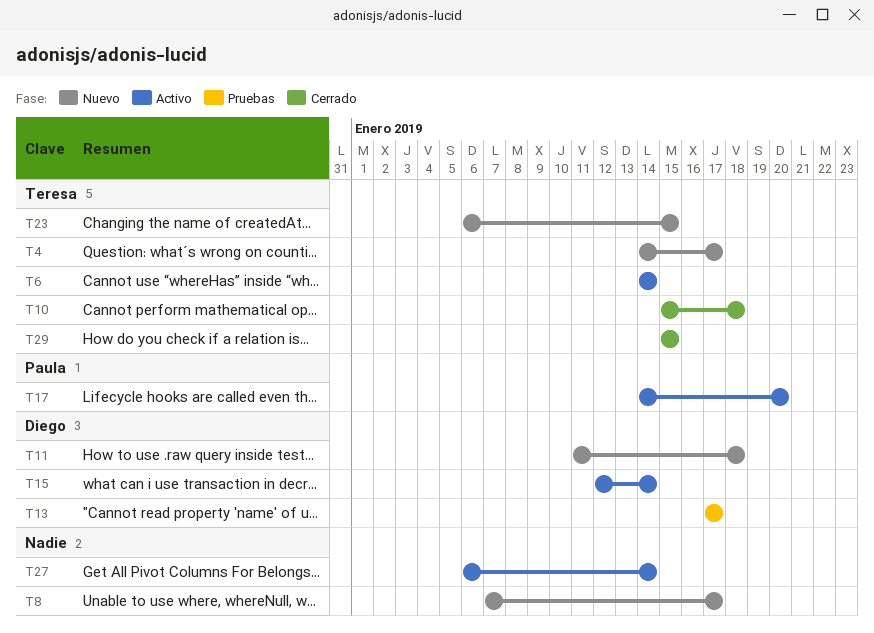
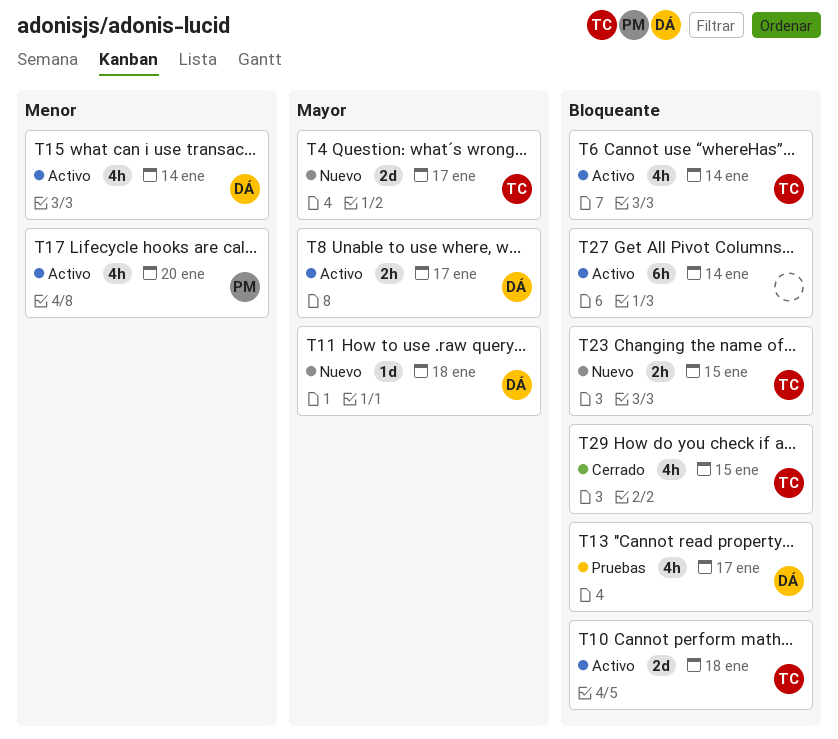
T8, status: Nuevo -> Activo
T8, owner: none -> Diego
T10, status: Cerrado -> Activo

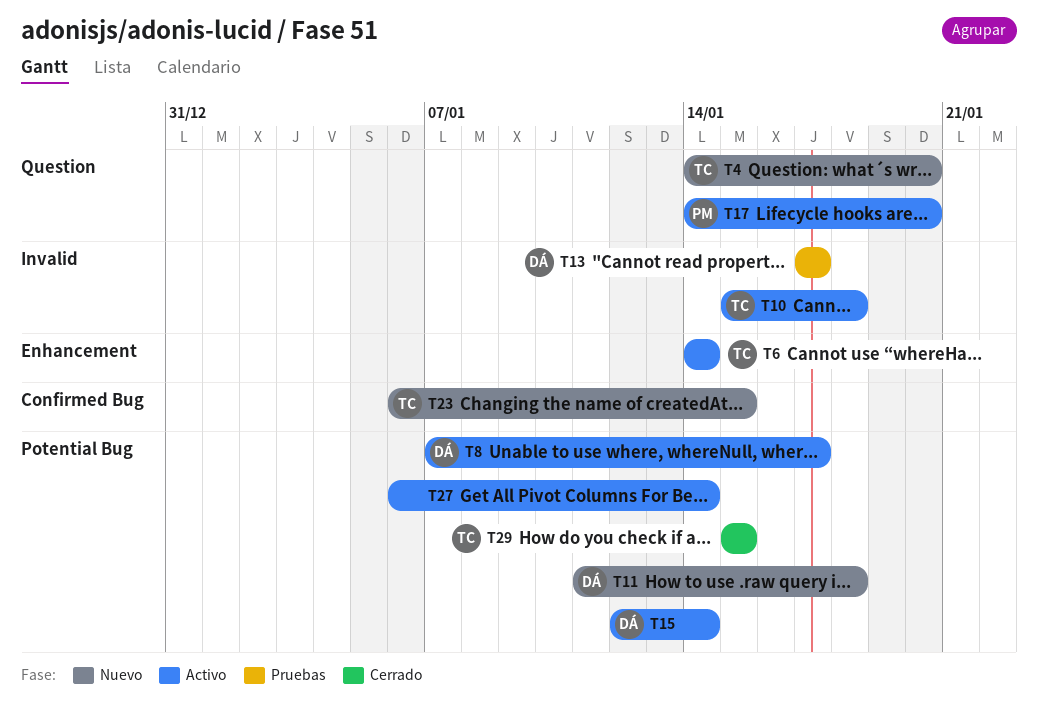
T4, due: Jan 17 -> Jan 20

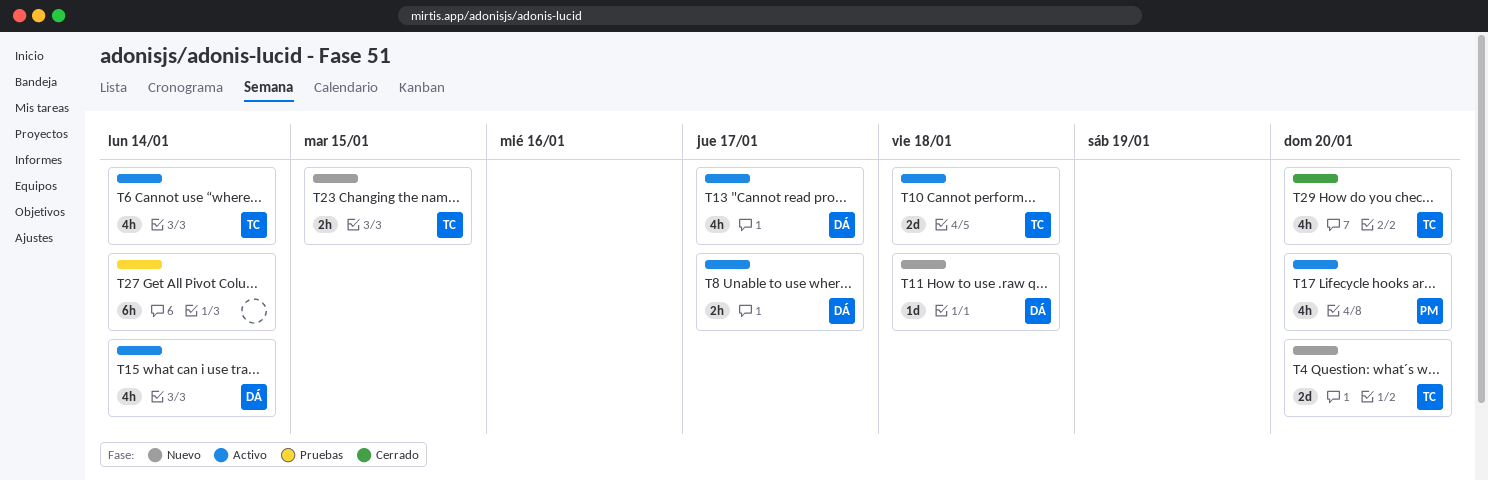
T13, status: Pruebas -> Activo
T27, status: Activo -> Pruebas
T29, due: Jan 15 -> Jan 20

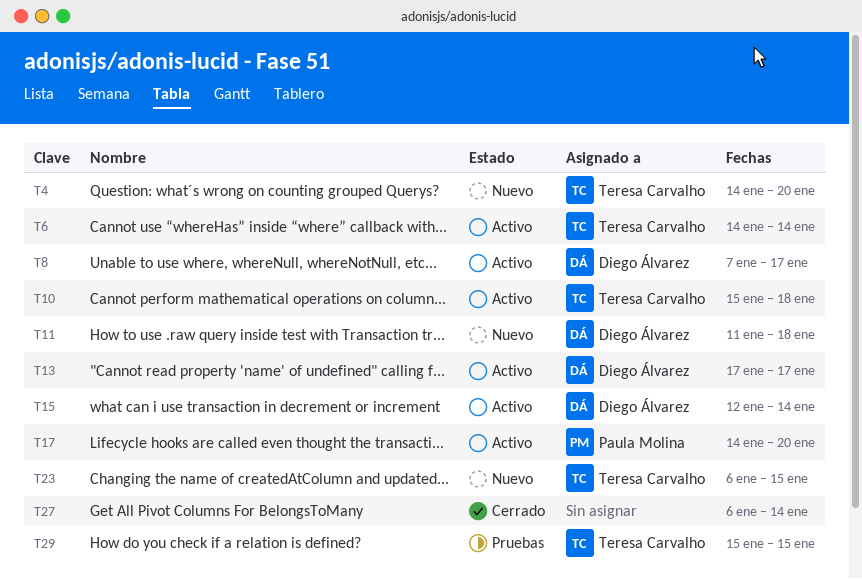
T27, status: Pruebas -> Cerrado
T29, status: Cerrado -> Pruebas
T29, due: Jan 20 -> Jan 15

